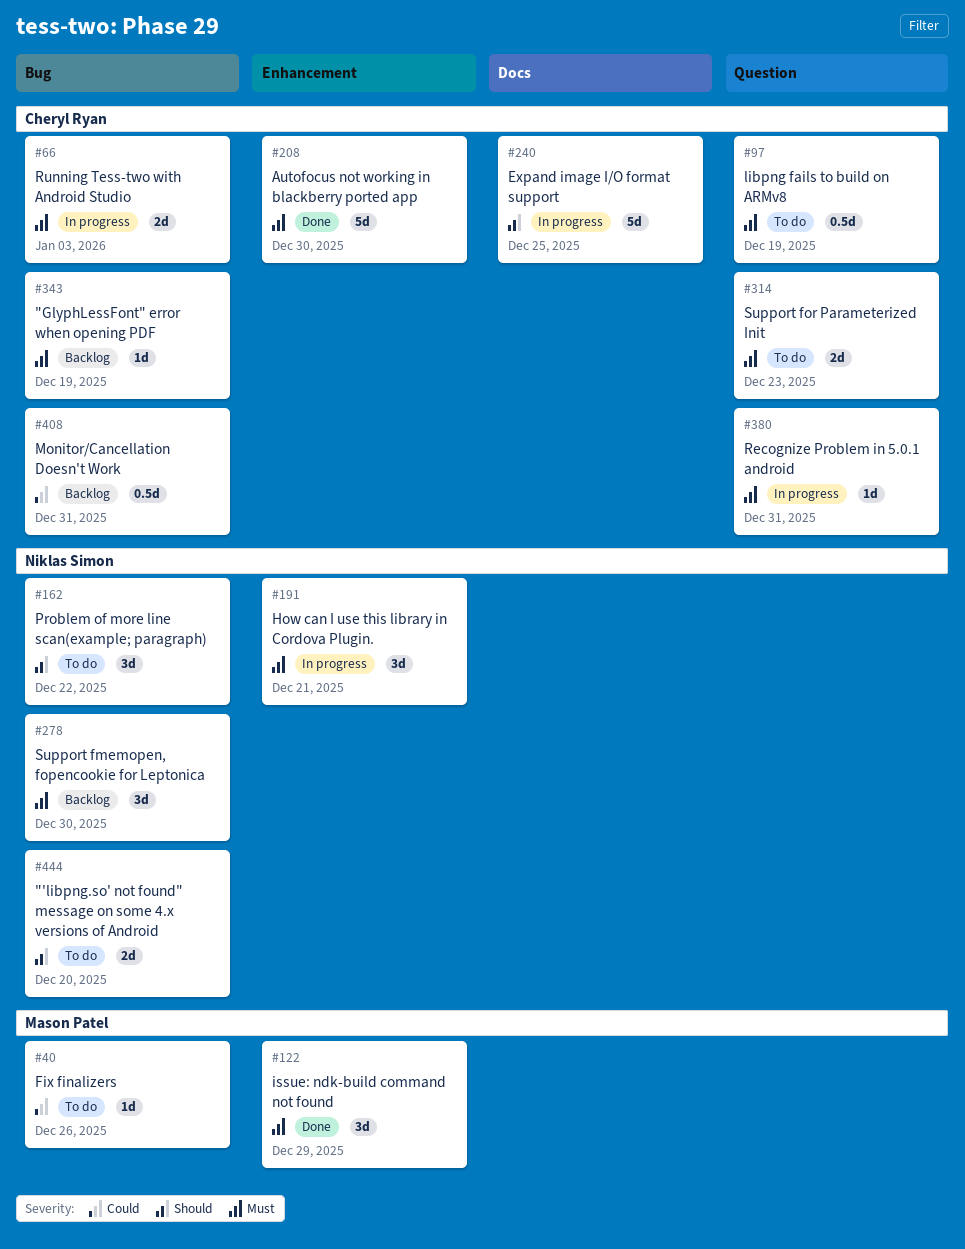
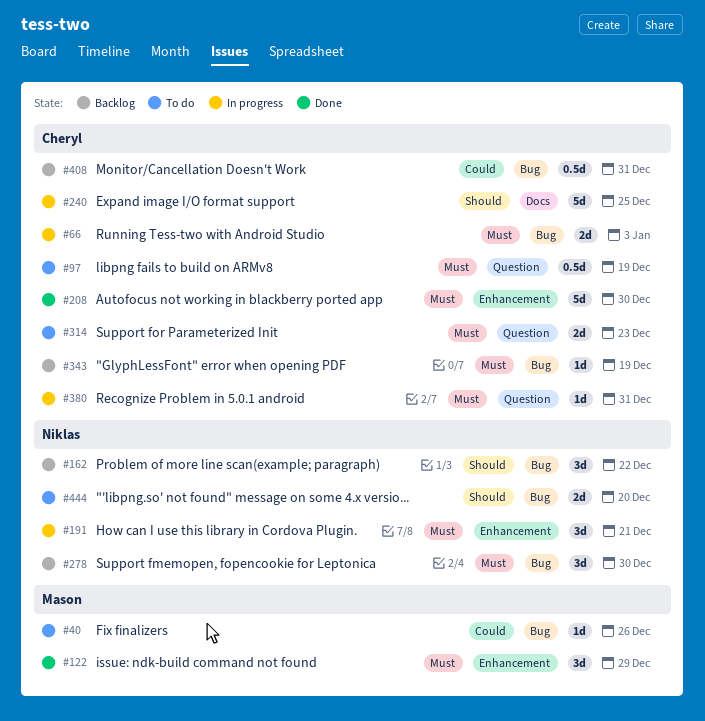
#162, status: To do -> Backlog

